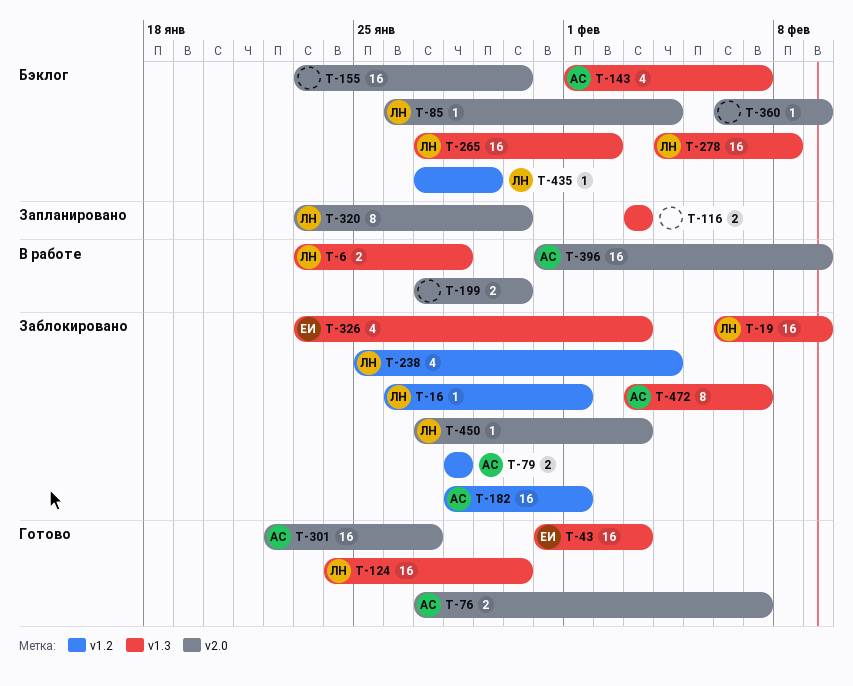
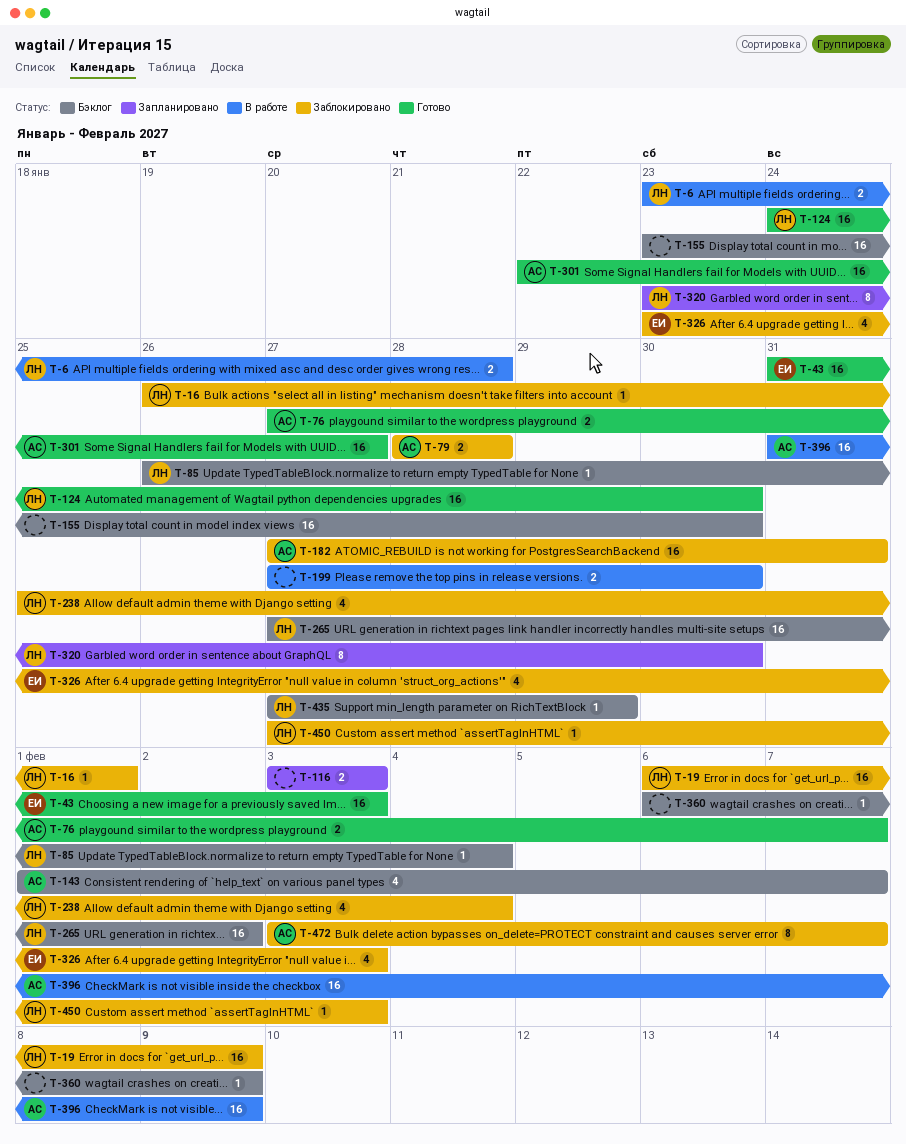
T-182, start: Jan 28 -> Jan 27
T-182, due: Feb 1 -> Jan 31
T-278: present -> none

